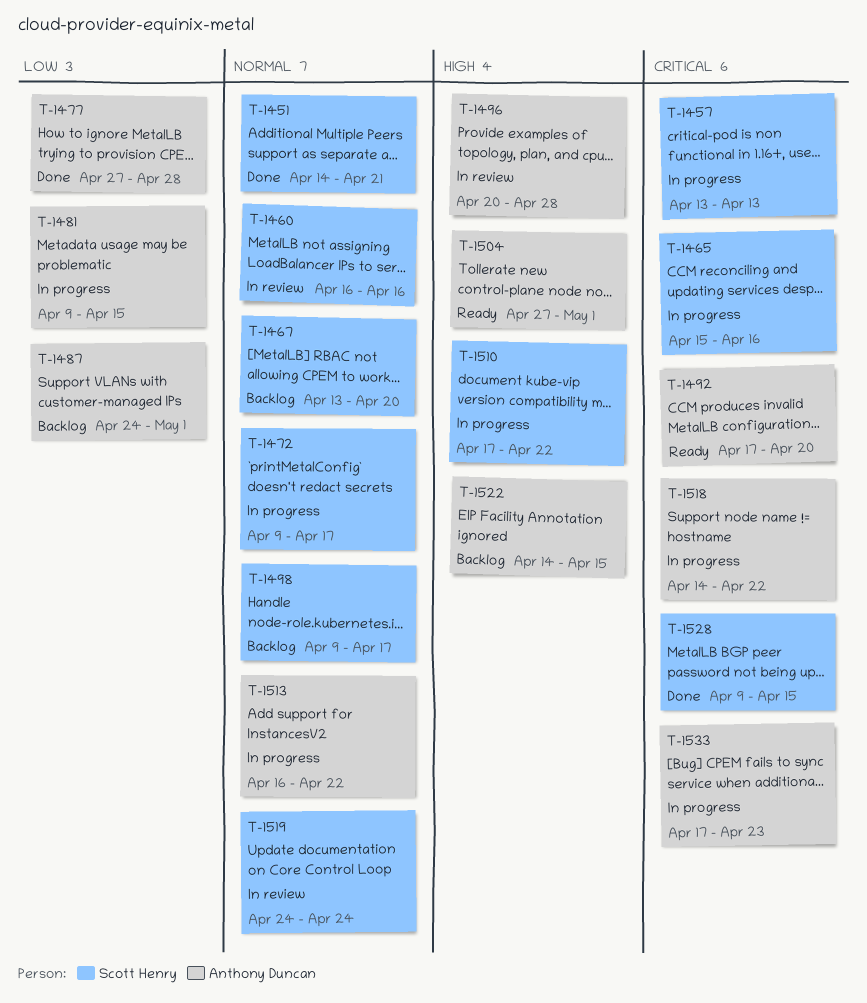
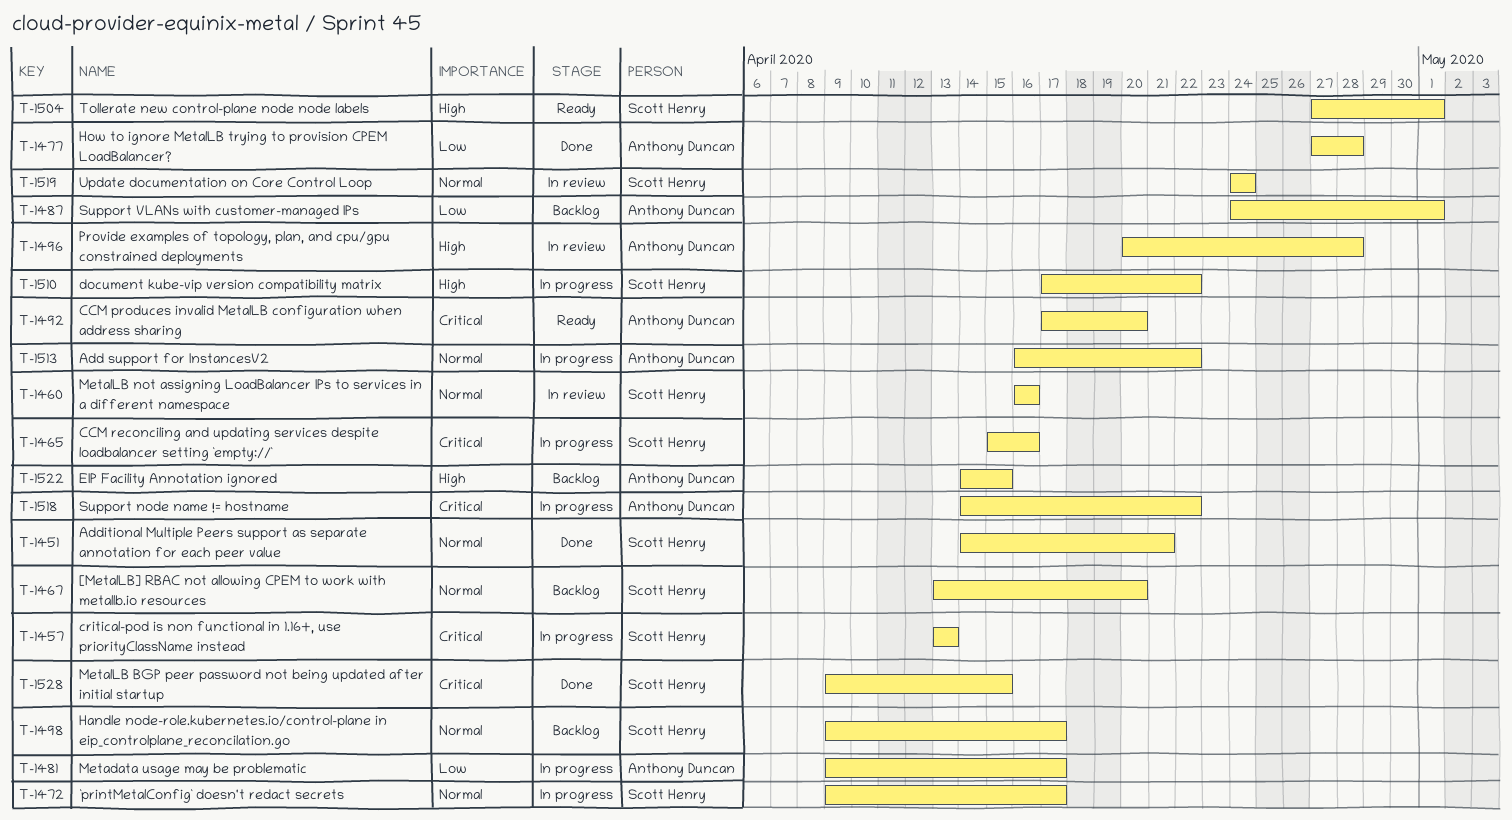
T-1481, due: Apr 15 -> Apr 17
T-1504, owner: Anthony Duncan -> Scott Henry
T-1533: present -> none

